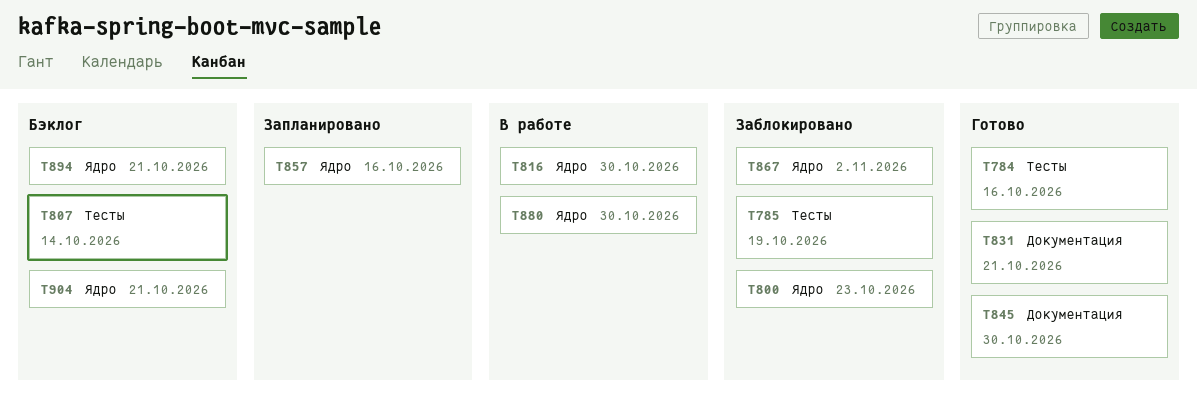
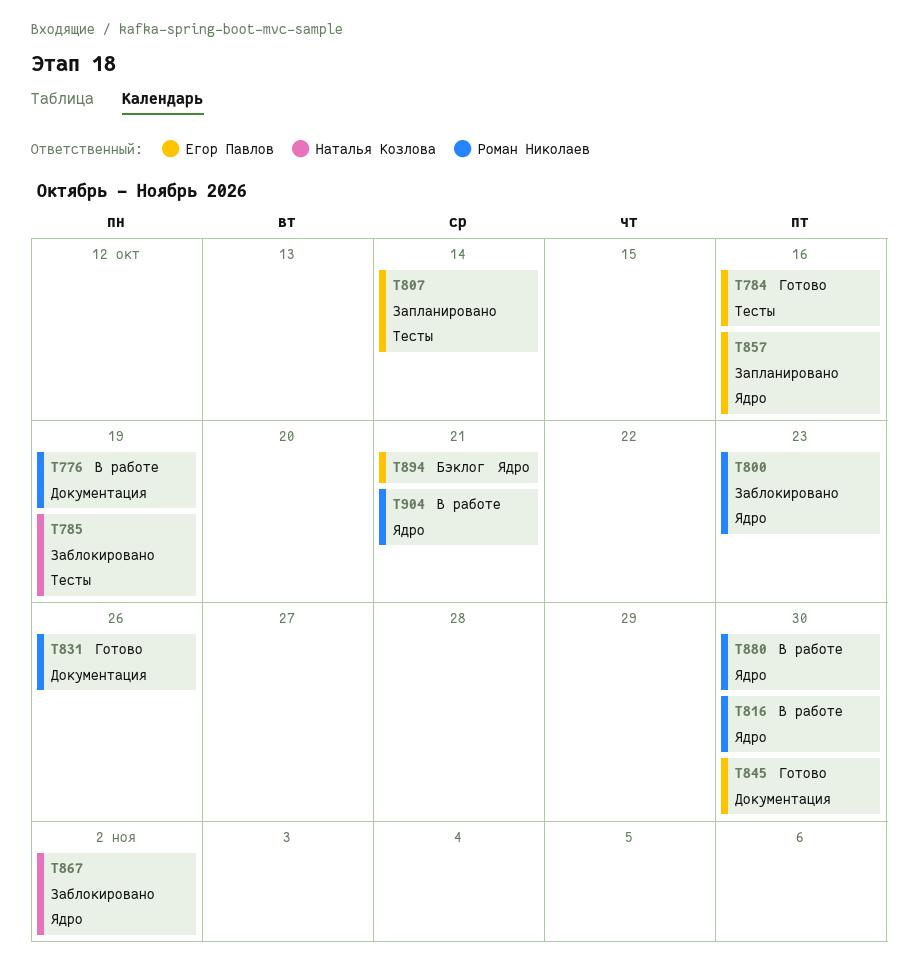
T776: none -> present
T807, status: Бэклог -> Запланировано
T831, due: Oct 21 -> Oct 26
T904, status: Бэклог -> В работе

